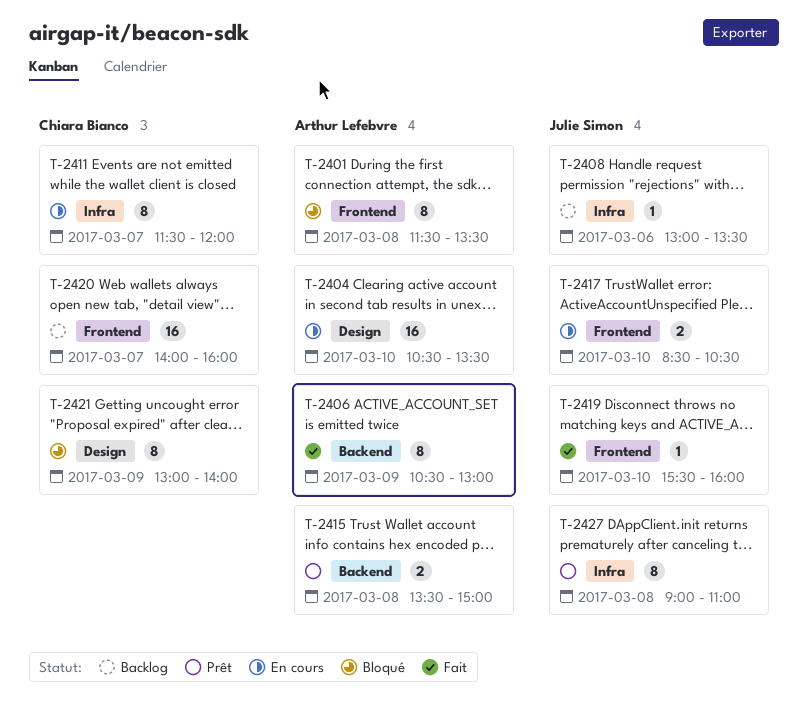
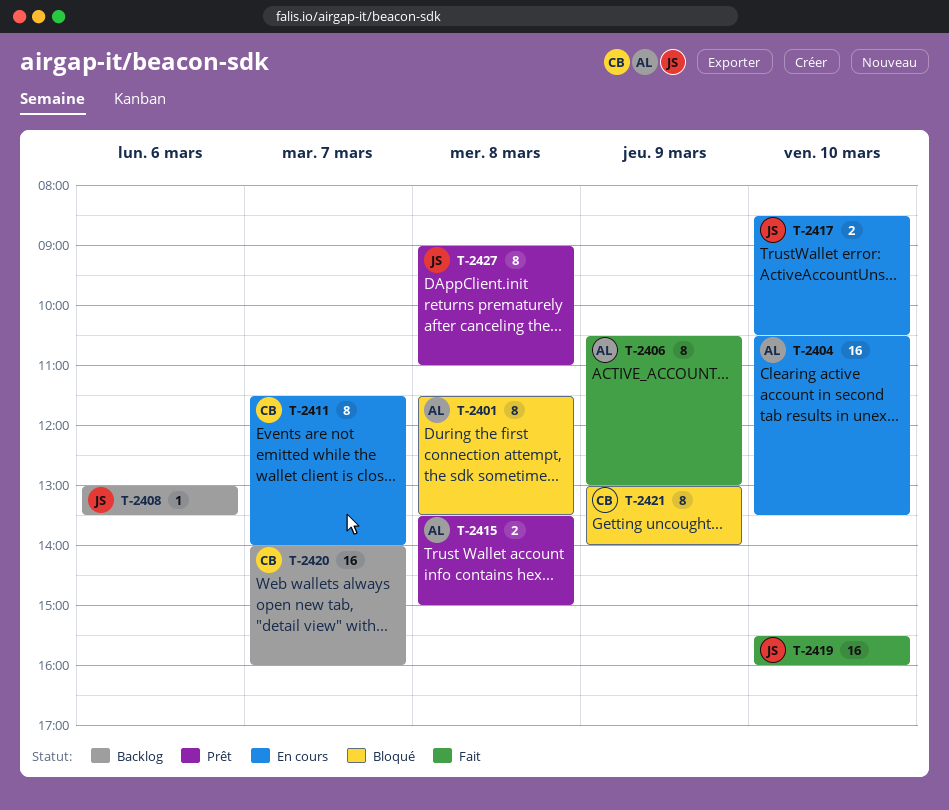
T-2411, ends: 12:00 -> 14:00
T-2419, estimate: 1 -> 16

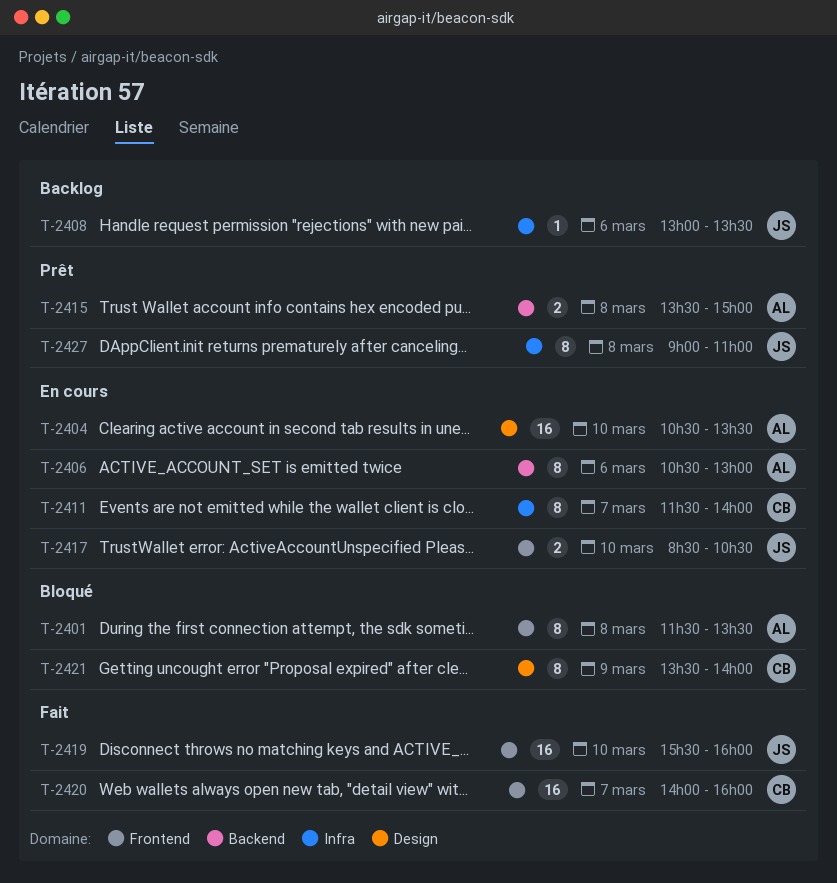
T-2406, status: Fait -> En cours
T-2406, day: Mar 9 -> Mar 6
T-2420, status: Backlog -> Fait
T-2421, begins: 13:00 -> 13:30

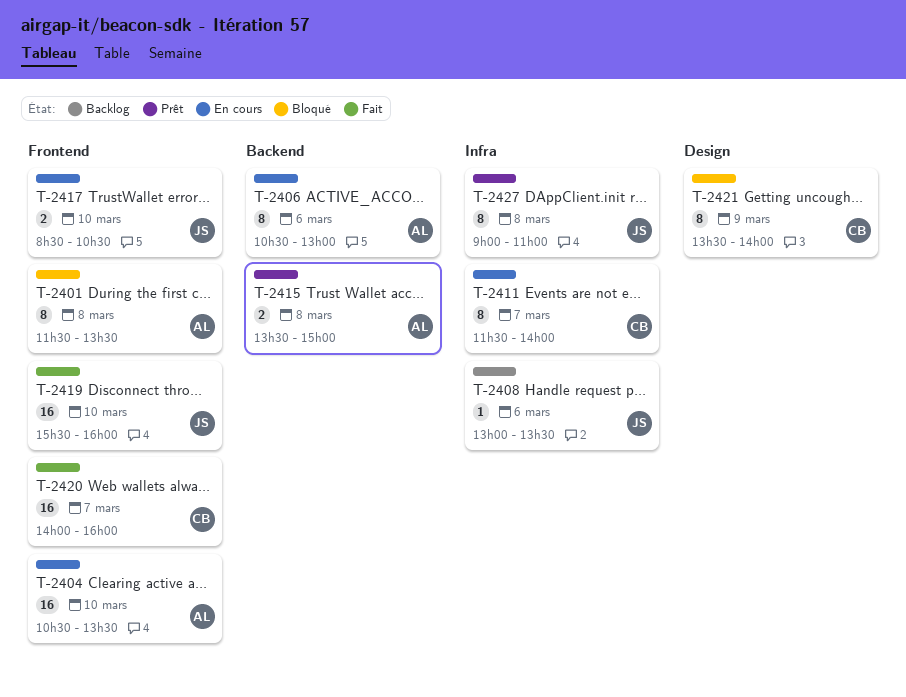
T-2404, label: Design -> Frontend

